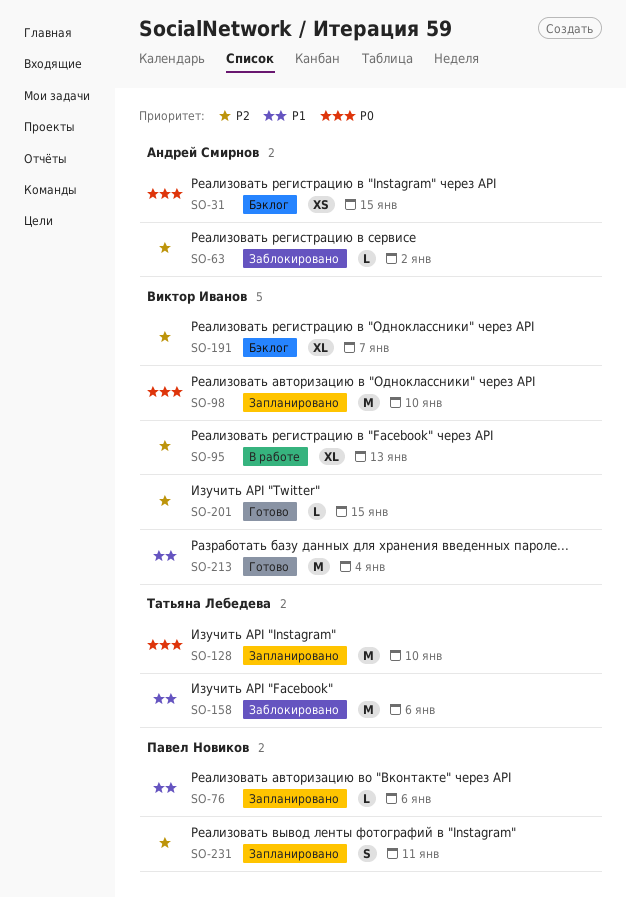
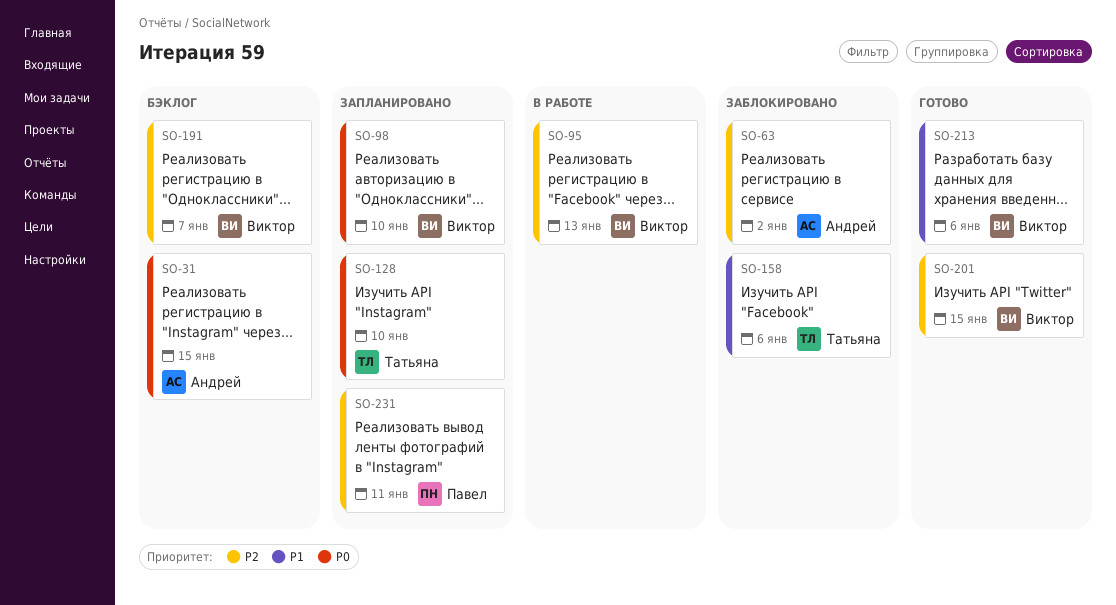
SO-76: present -> none
SO-213, due: Jan 4 -> Jan 6

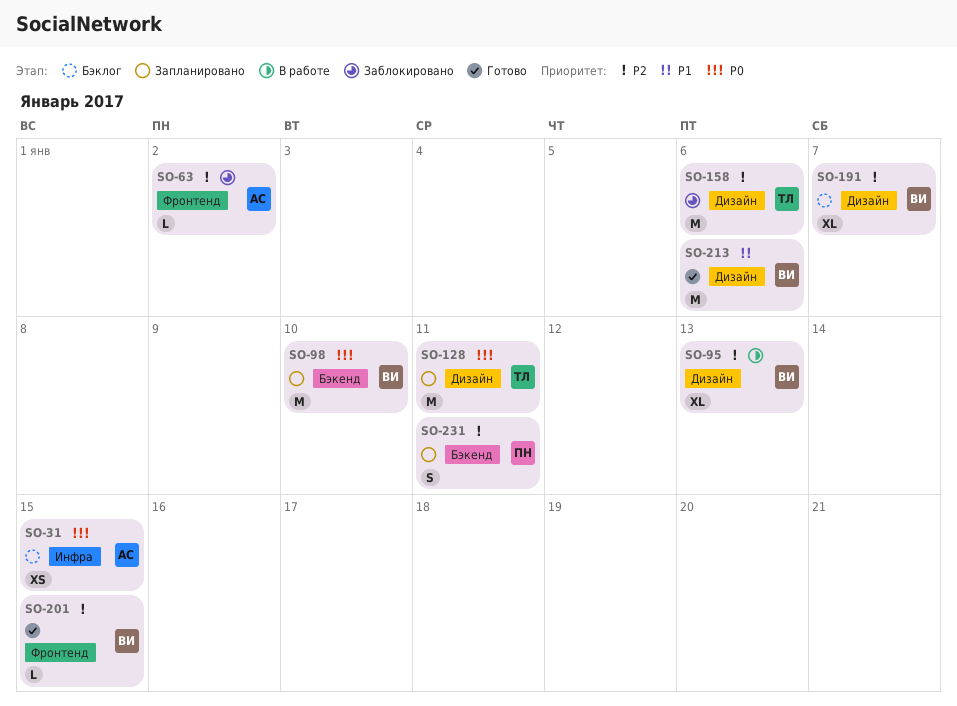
SO-128, due: Jan 10 -> Jan 11
SO-158, priority: P1 -> P2

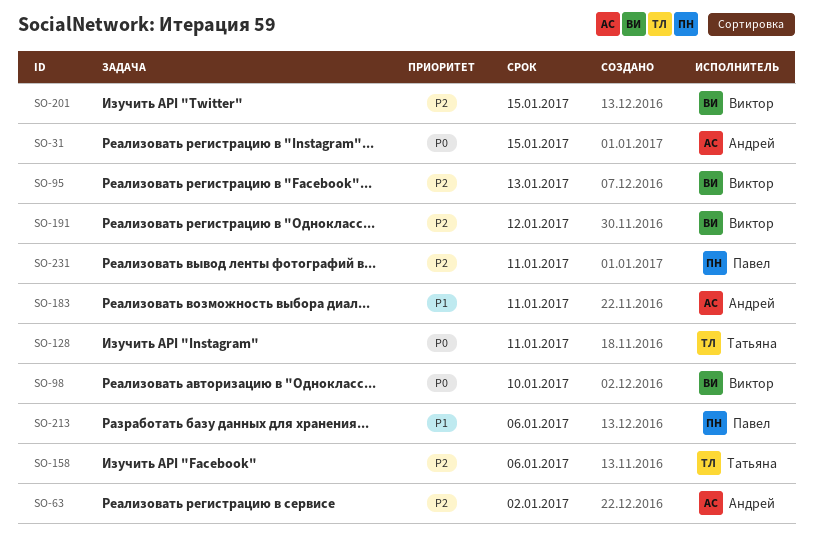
SO-183: none -> present
SO-191, due: Jan 7 -> Jan 12
SO-213, owner: Виктор -> Павел

